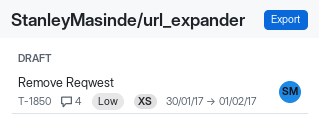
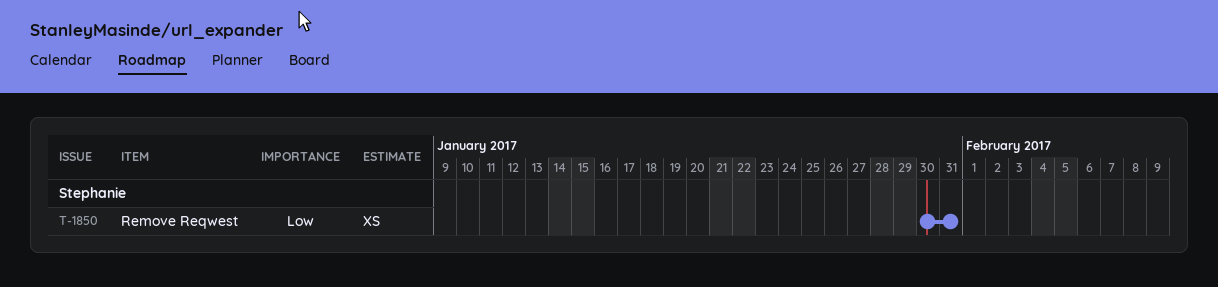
T-1850, due: Feb 1 -> Jan 31

